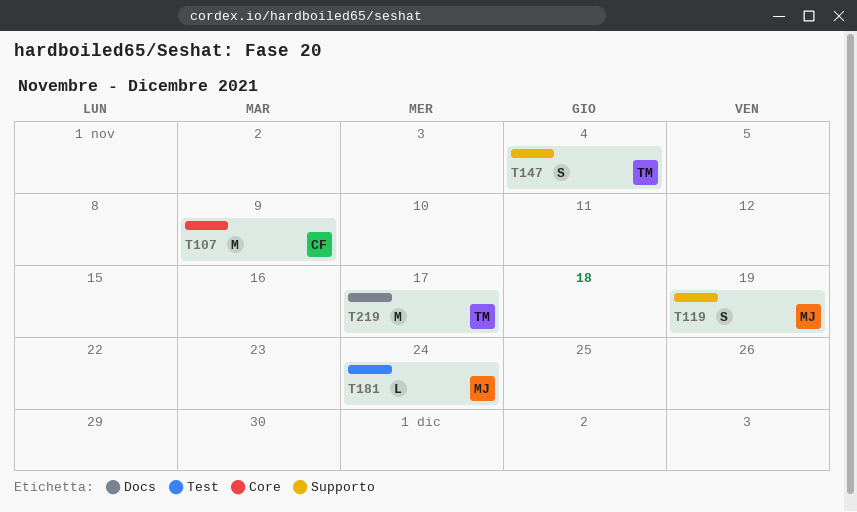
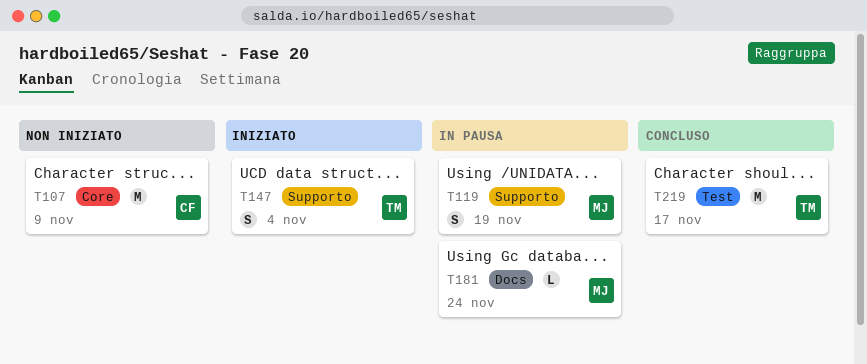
T181, label: Test -> Docs
T219, label: Docs -> Test

